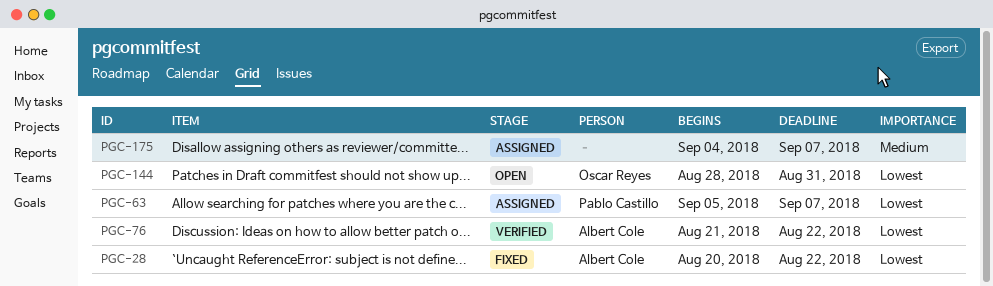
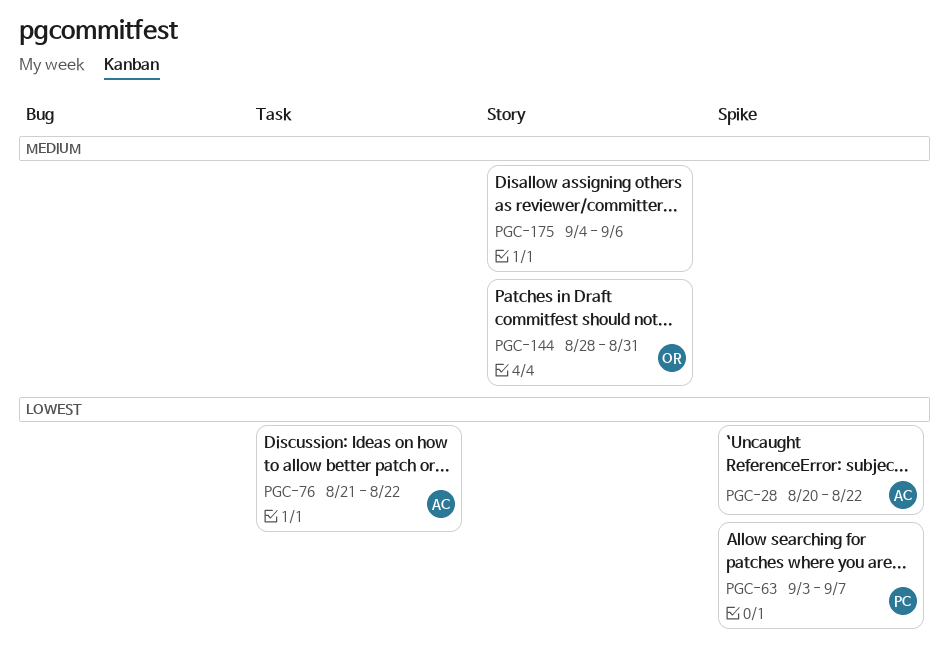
PGC-63, start: Sep 5 -> Sep 3
PGC-144, priority: Lowest -> Medium
PGC-175, due: Sep 7 -> Sep 6

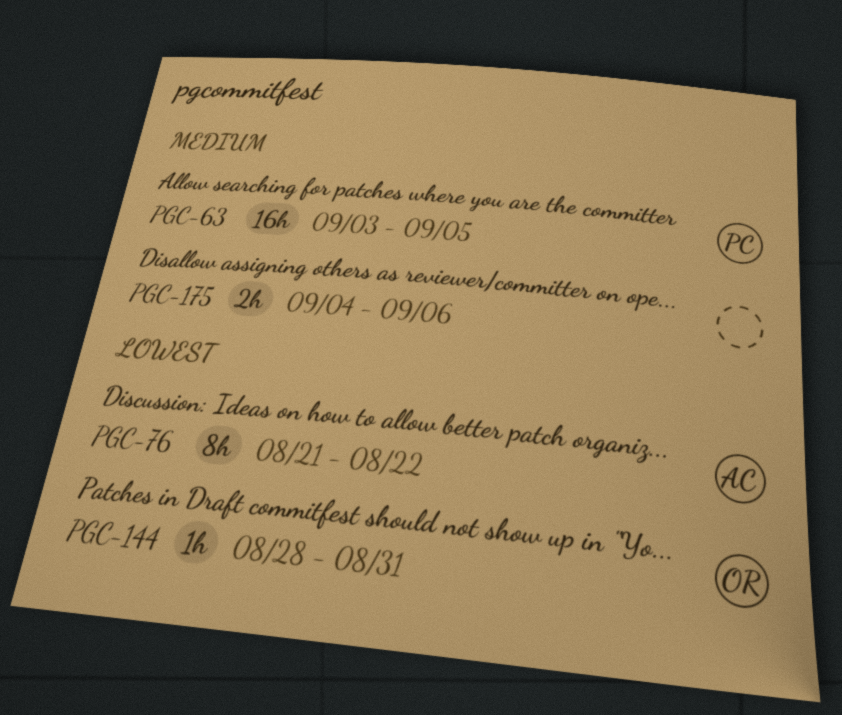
PGC-28: present -> none
PGC-63, priority: Lowest -> Medium
PGC-63, due: Sep 7 -> Sep 5
PGC-144, priority: Medium -> Lowest

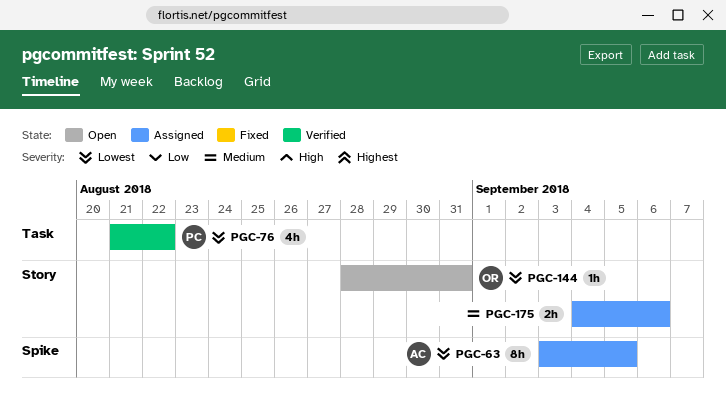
PGC-63, owner: PC -> AC
PGC-63, priority: Medium -> Lowest
PGC-63, estimate: 16h -> 8h
PGC-76, owner: AC -> PC
PGC-76, estimate: 8h -> 4h

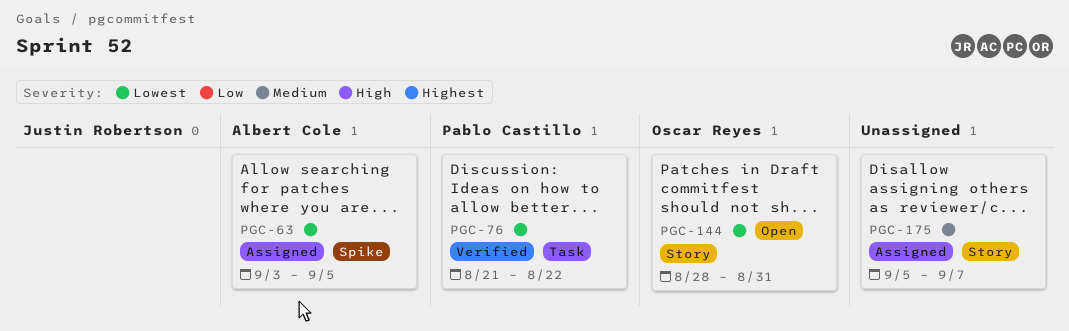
PGC-175, start: Sep 4 -> Sep 5
PGC-175, due: Sep 6 -> Sep 7

